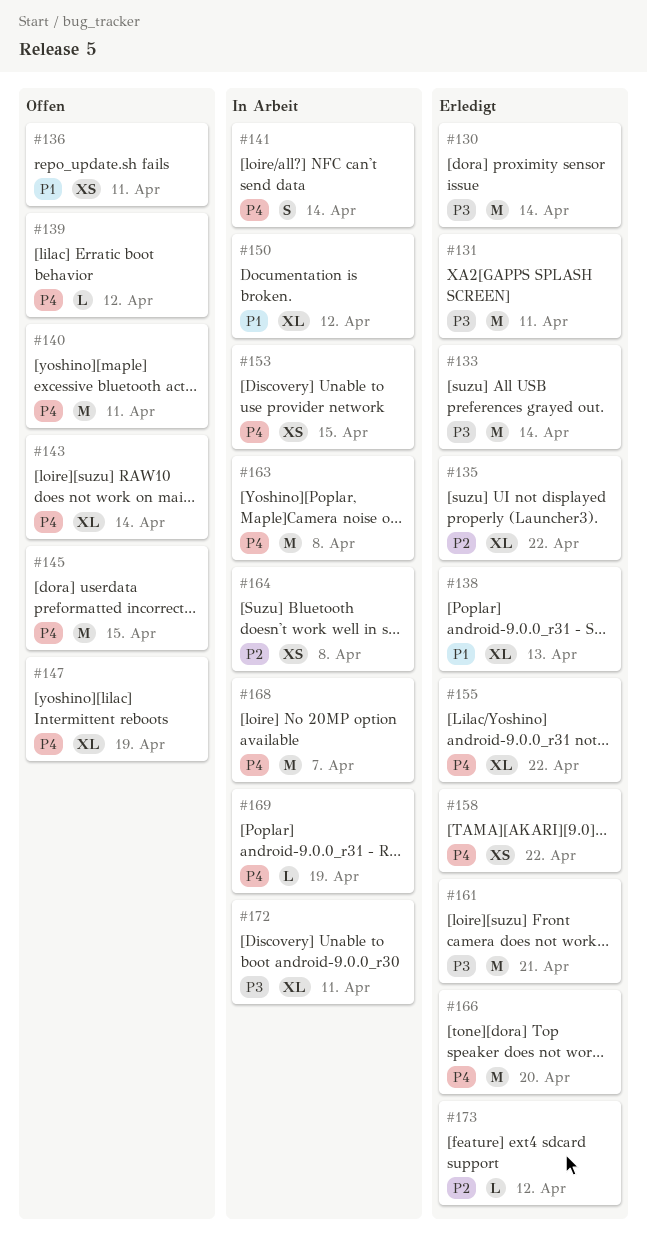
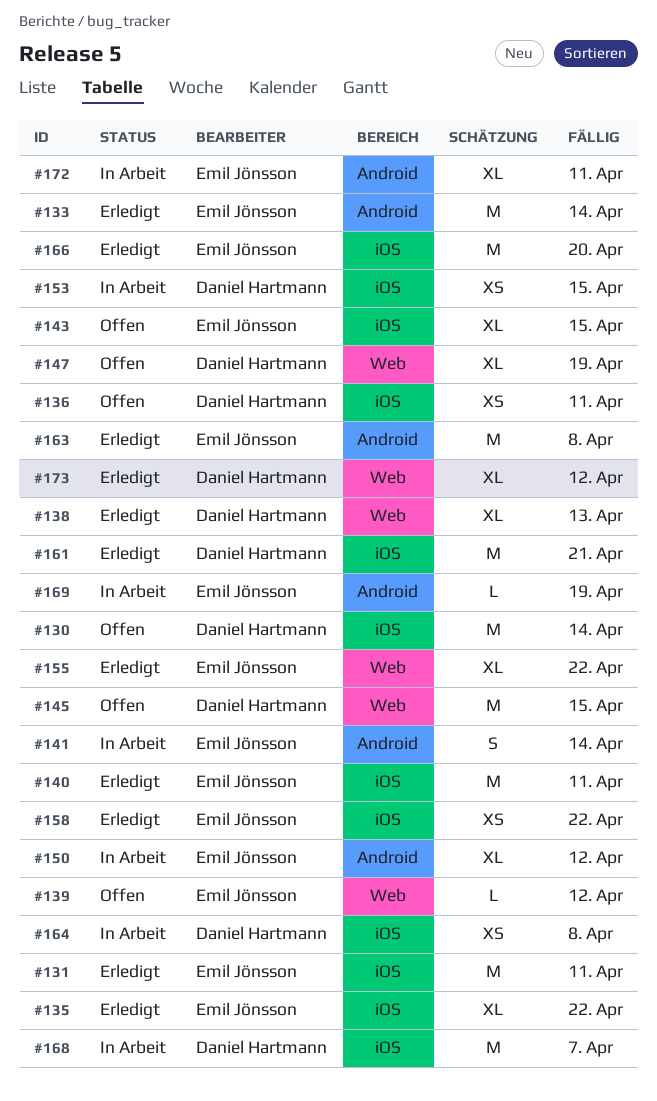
#130, status: Erledigt -> Offen
#140, status: Offen -> Erledigt
#143, due: Apr 14 -> Apr 15
#163, status: In Arbeit -> Erledigt
#173, estimate: L -> XL

